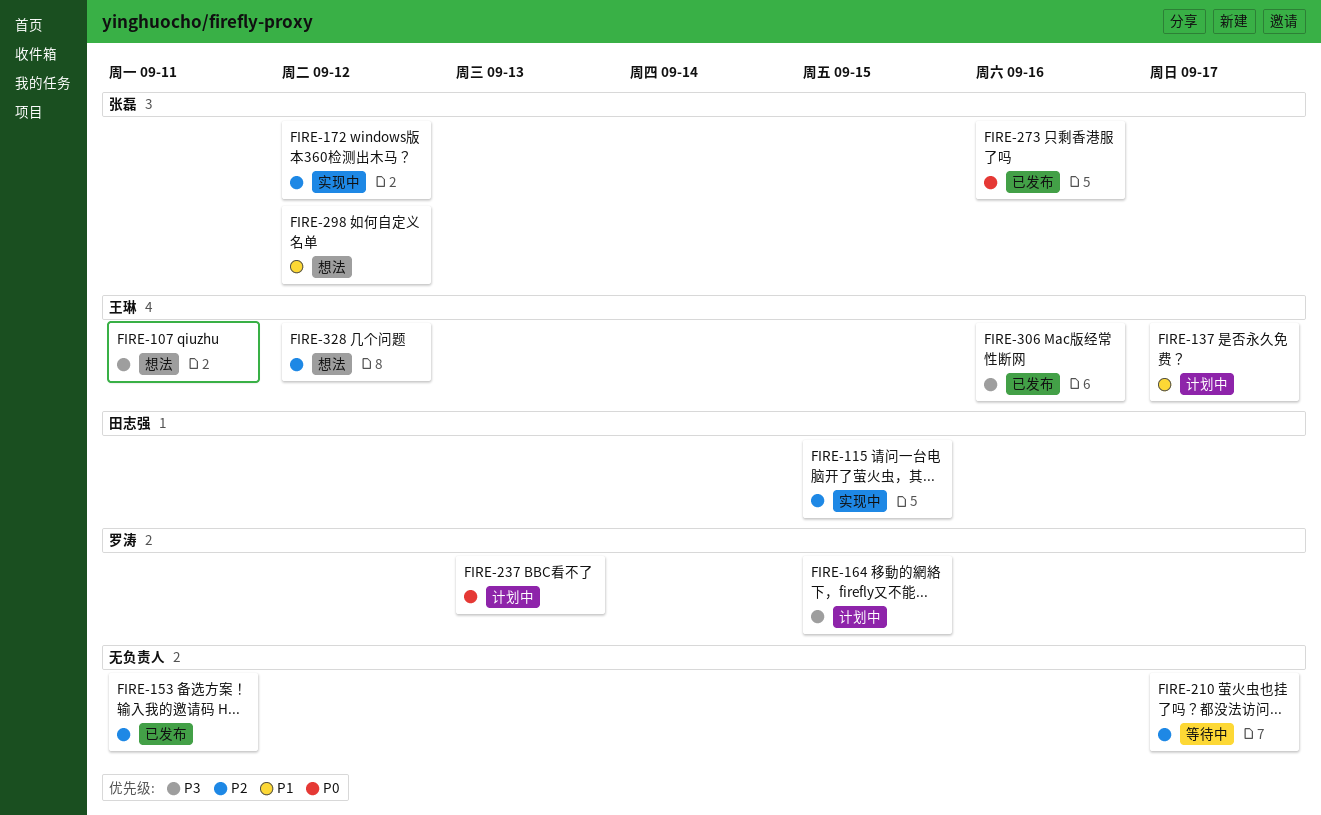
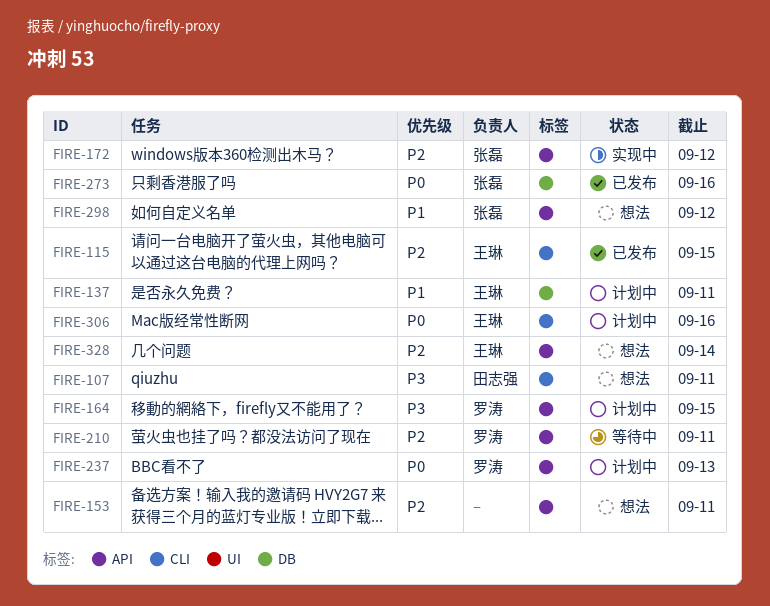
FIRE-107, owner: 王琳 -> 田志强
FIRE-115, status: 实现中 -> 已发布
FIRE-115, owner: 田志强 -> 王琳
FIRE-137, due: Sep 17 -> Sep 11
FIRE-153, status: 已发布 -> 想法
FIRE-210, owner: none -> 罗涛
FIRE-210, due: Sep 17 -> Sep 11
FIRE-306, status: 已发布 -> 计划中
FIRE-306, priority: P3 -> P0
FIRE-328, due: Sep 12 -> Sep 14

